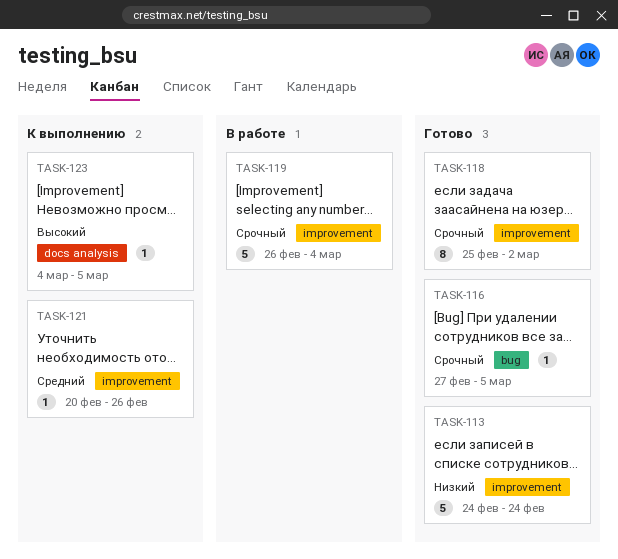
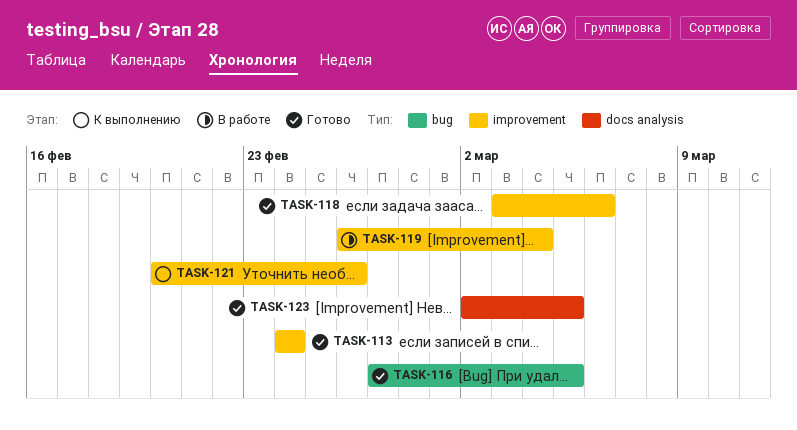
TASK-118, start: Feb 25 -> Mar 3
TASK-118, due: Mar 2 -> Mar 6
TASK-123, status: К выполнению -> Готово
TASK-123, start: Mar 4 -> Mar 2

